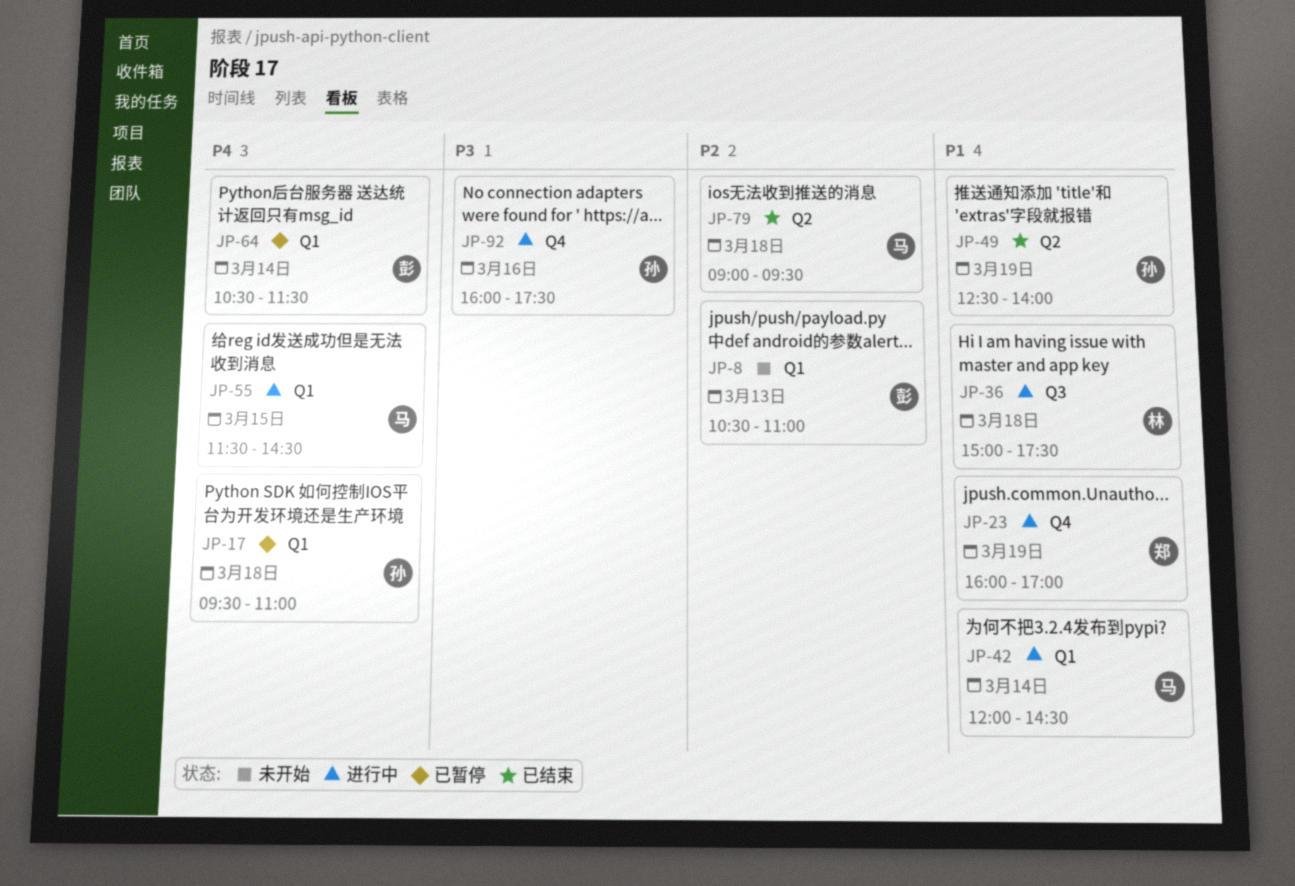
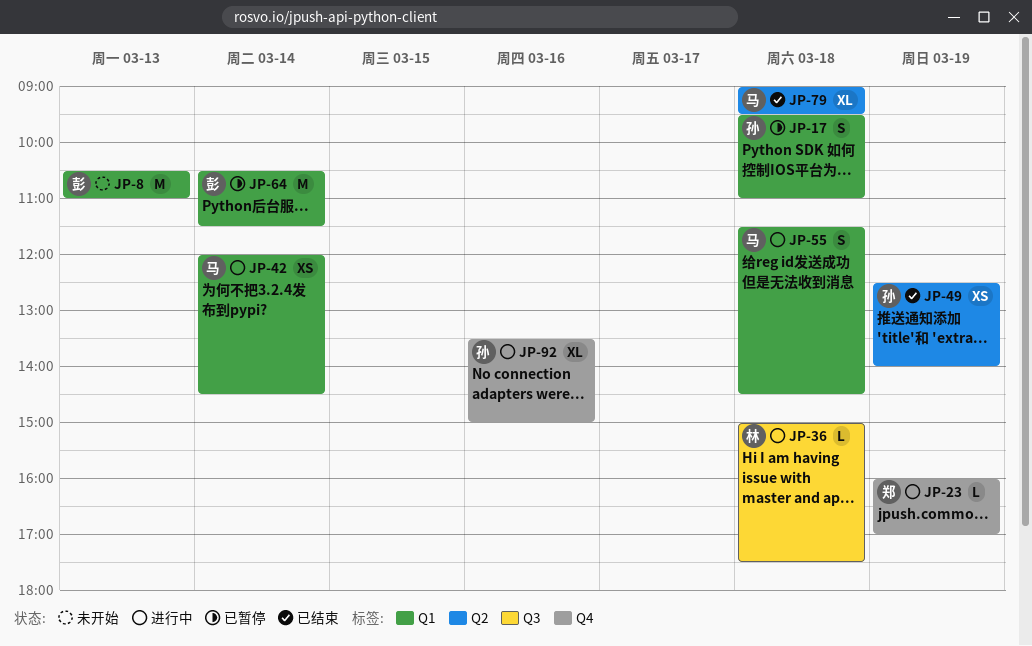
JP-55, day: Mar 15 -> Mar 18
JP-92, begins: 16:00 -> 13:30
JP-92, ends: 17:30 -> 15:00

